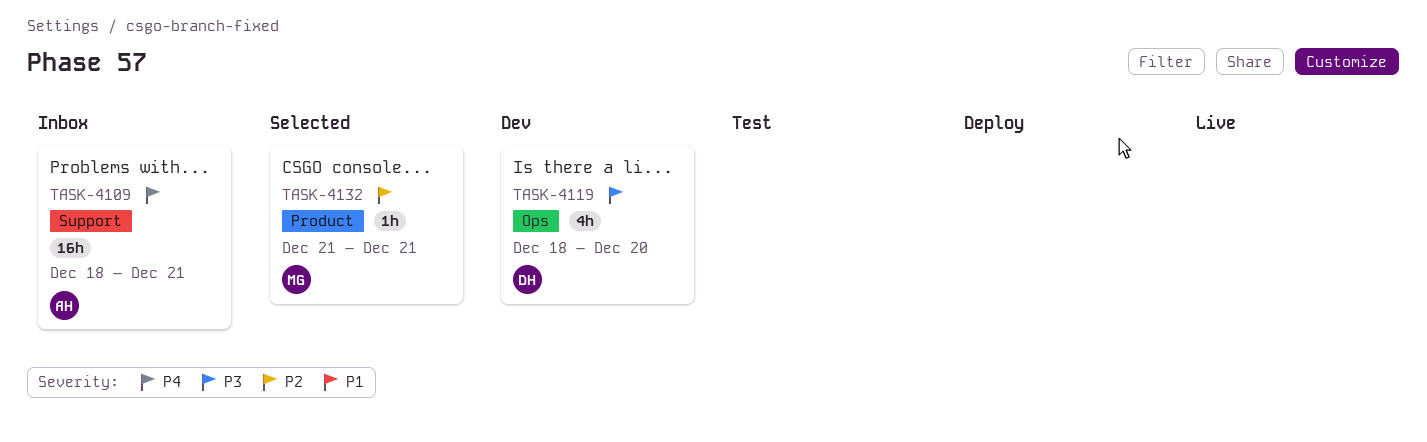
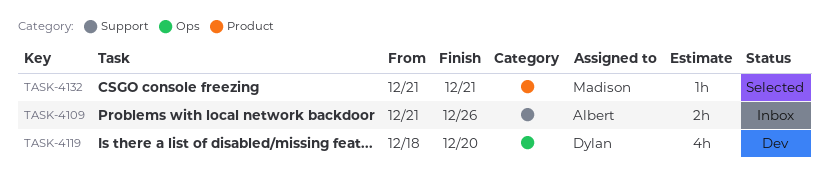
TASK-4109, estimate: 16h -> 2h
TASK-4109, start: Dec 18 -> Dec 21
TASK-4109, due: Dec 21 -> Dec 26

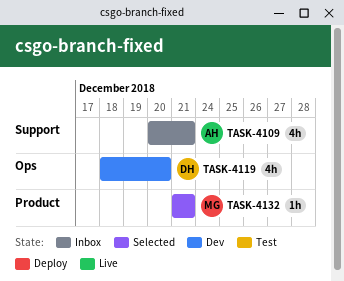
TASK-4109, estimate: 2h -> 4h
TASK-4109, start: Dec 21 -> Dec 20
TASK-4109, due: Dec 26 -> Dec 21

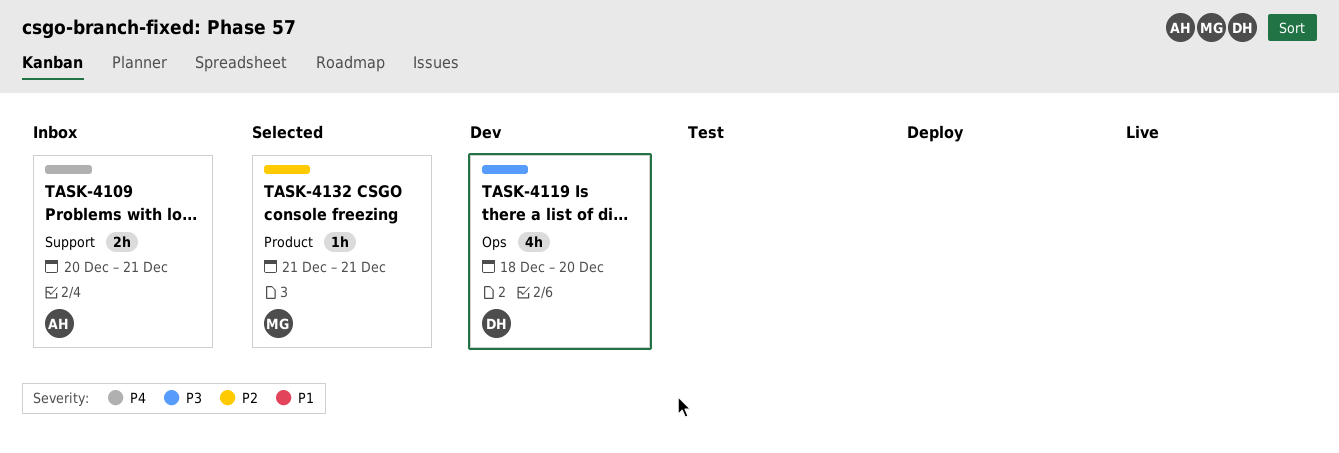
TASK-4109, estimate: 4h -> 2h

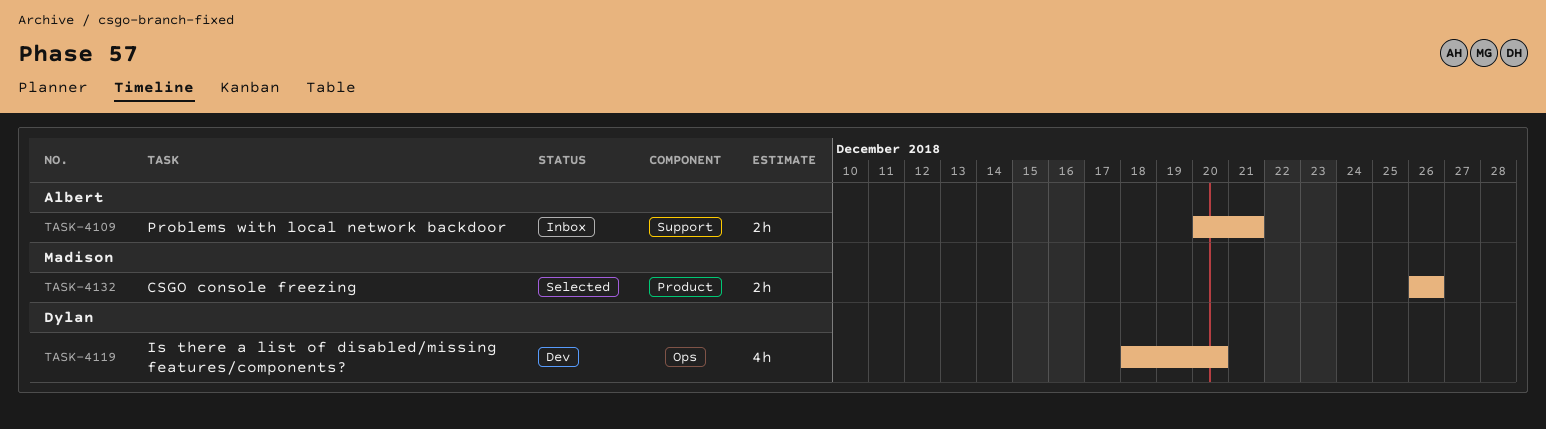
TASK-4132, estimate: 1h -> 2h
TASK-4132, start: Dec 21 -> Dec 26
TASK-4132, due: Dec 21 -> Dec 26

